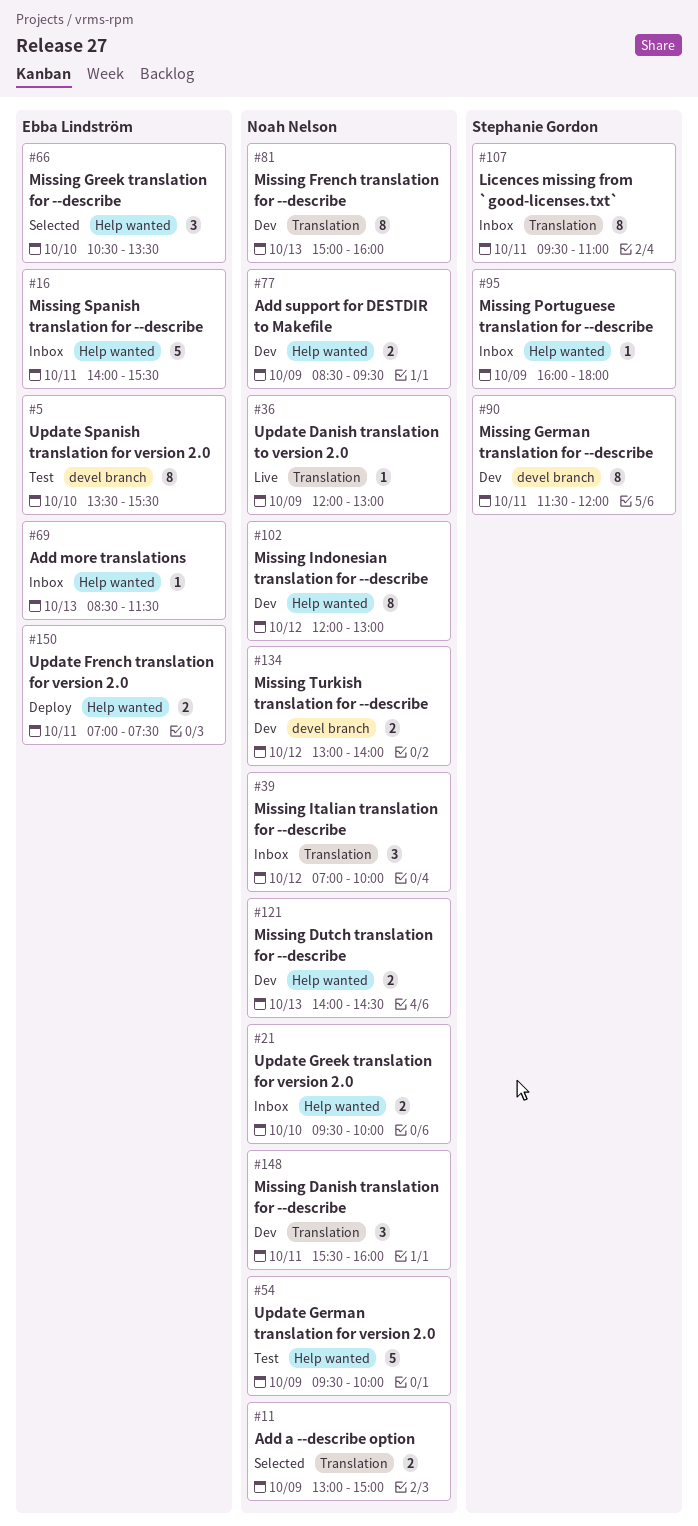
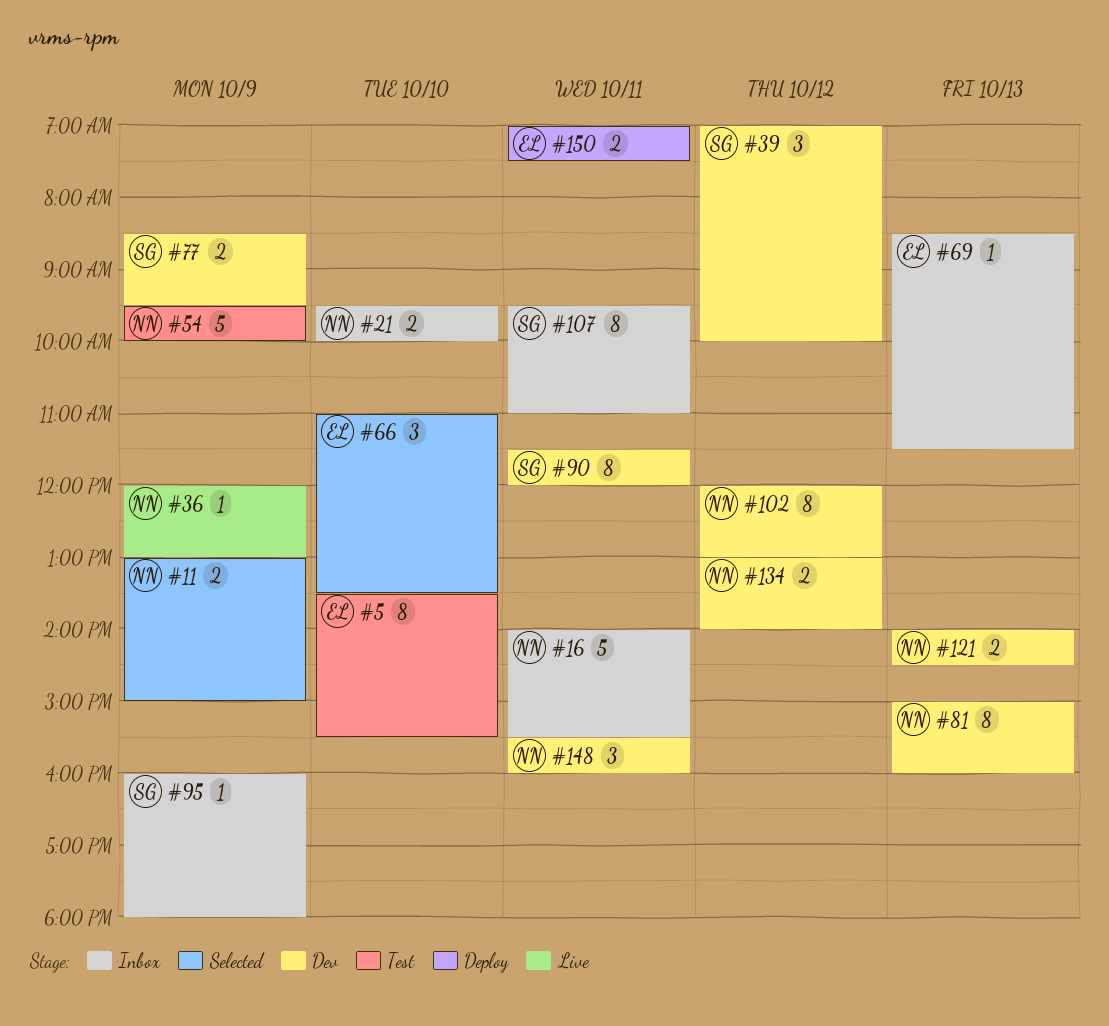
#16, owner: Ebba Lindström -> Noah Nelson
#39, status: Inbox -> Dev
#39, owner: Noah Nelson -> Stephanie Gordon
#66, begins: 10:30 -> 11:00
#77, owner: Noah Nelson -> Stephanie Gordon

